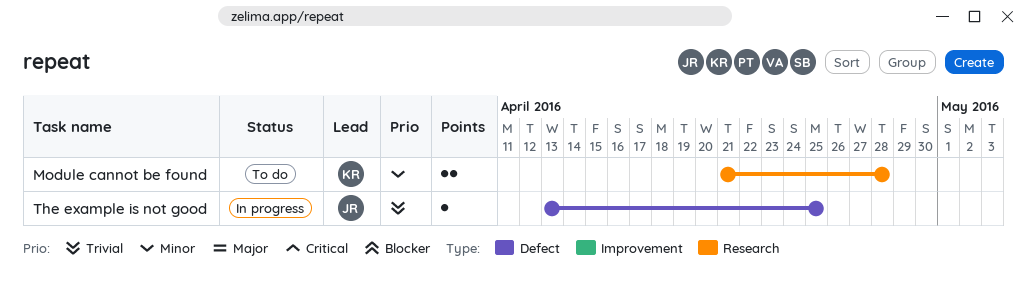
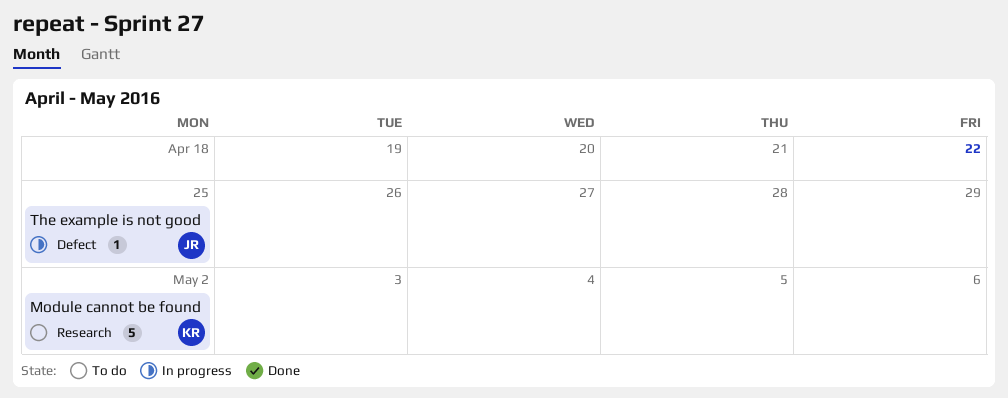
Module cannot be found, estimate: 2 -> 5
Module cannot be found, due: Apr 28 -> May 2

